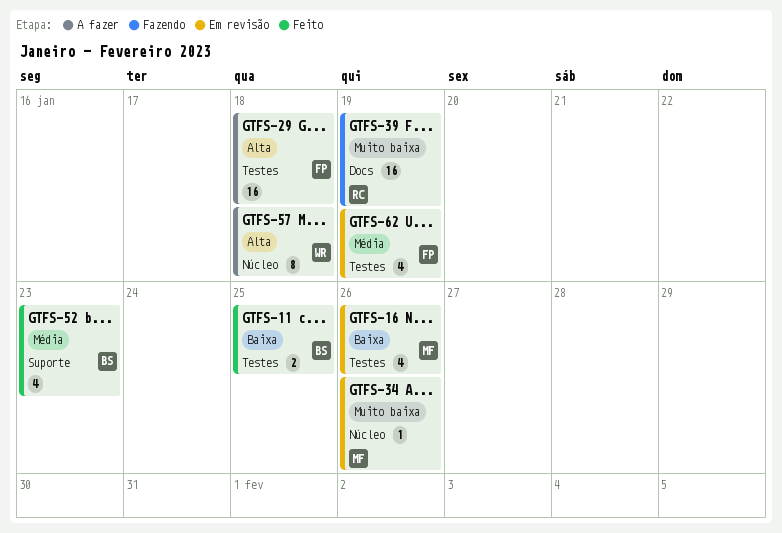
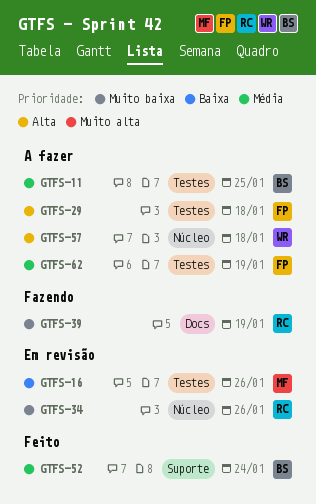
GTFS-11, status: Feito -> A fazer
GTFS-11, priority: Baixa -> Média
GTFS-34, owner: MF -> RC
GTFS-52, due: Jan 23 -> Jan 24
GTFS-62, status: Em revisão -> A fazer

